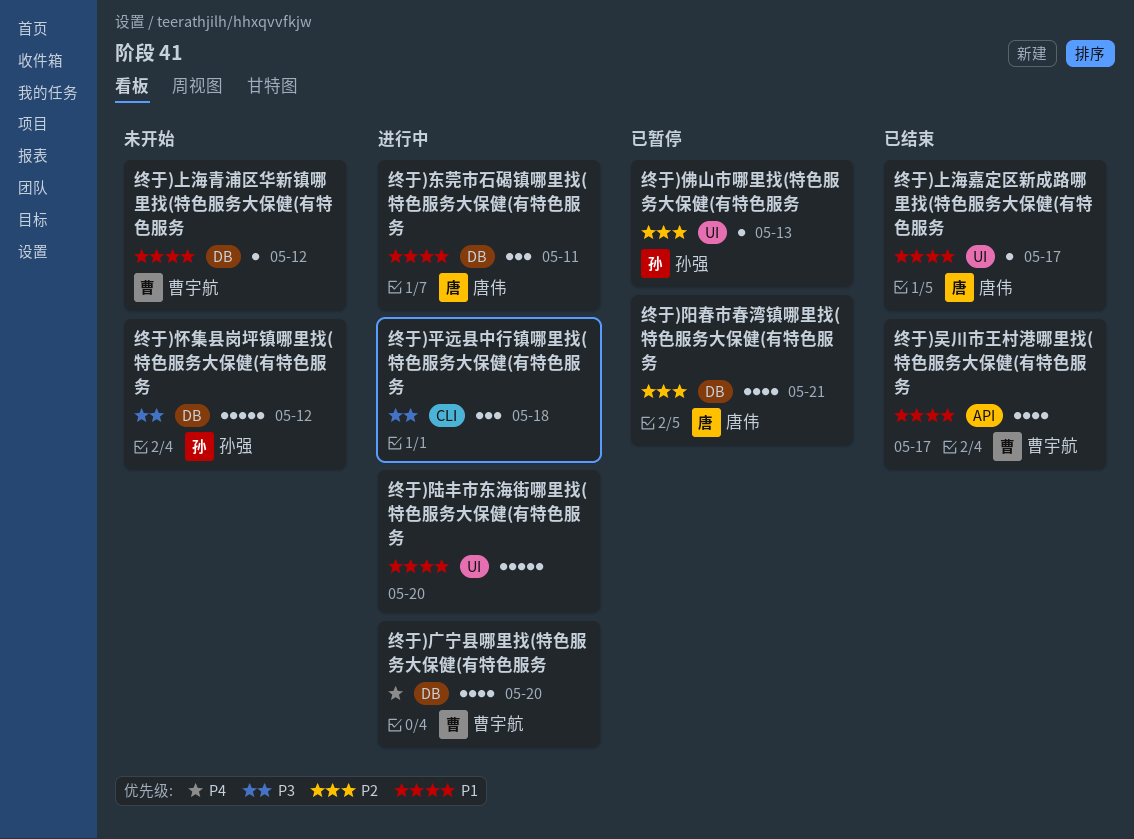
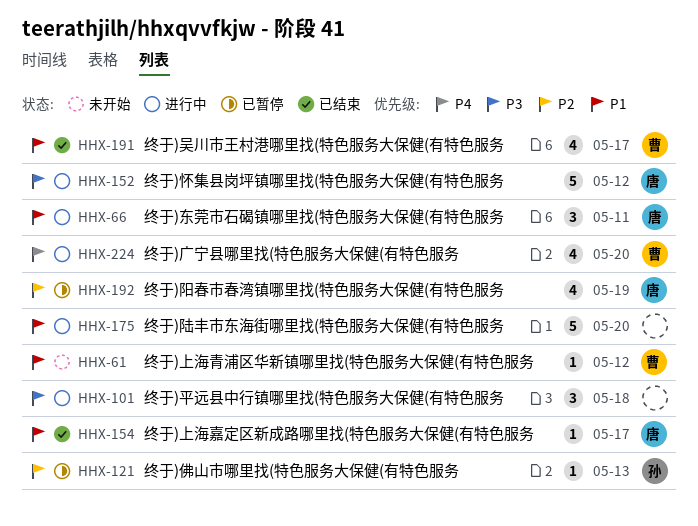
终于)怀集县岗坪镇哪里找(特色服务大保健(有特色服务, status: 未开始 -> 进行中
终于)怀集县岗坪镇哪里找(特色服务大保健(有特色服务, owner: 孙强 -> 唐伟
终于)阳春市春湾镇哪里找(特色服务大保健(有特色服务, due: May 21 -> May 19

